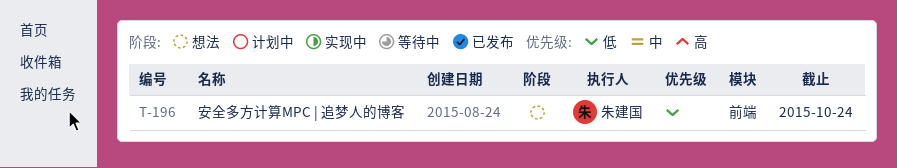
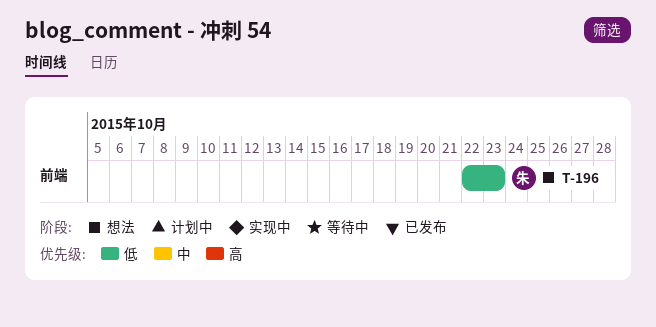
T-196, due: Oct 24 -> Oct 23

